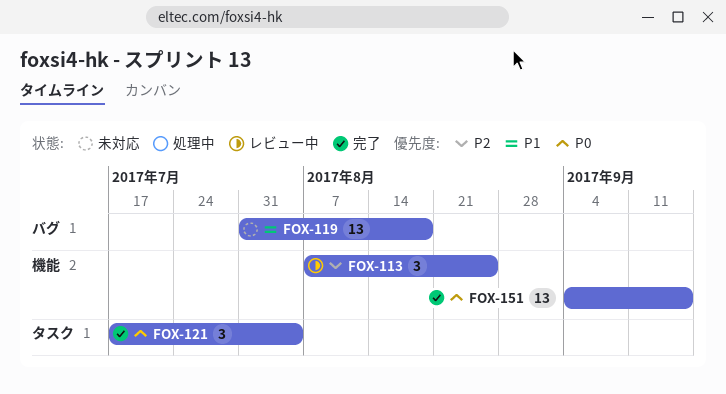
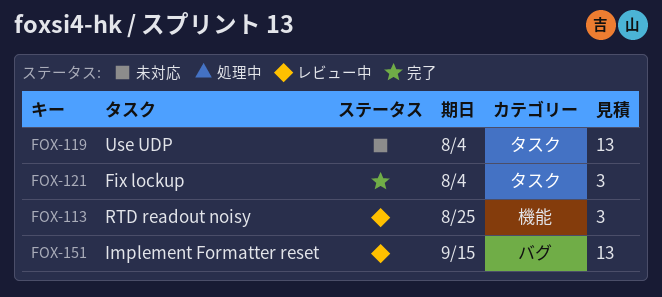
FOX-119, label: バグ -> タスク
FOX-119, due: Aug 18 -> Aug 4
FOX-151, status: 完了 -> レビュー中
FOX-151, label: 機能 -> バグ

